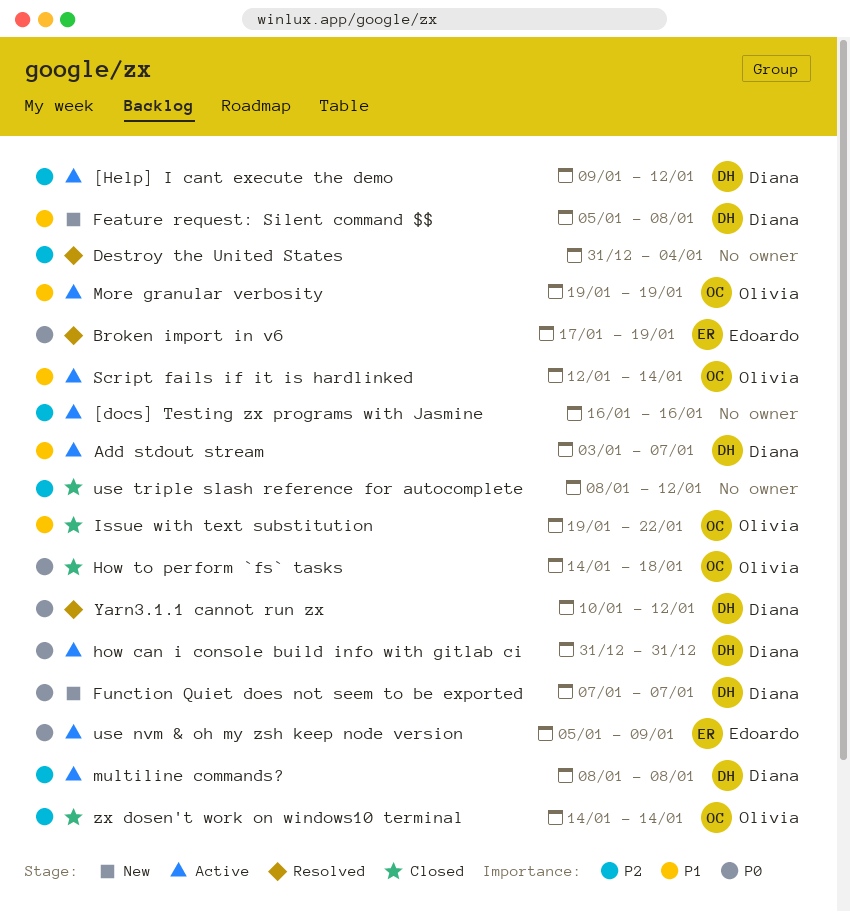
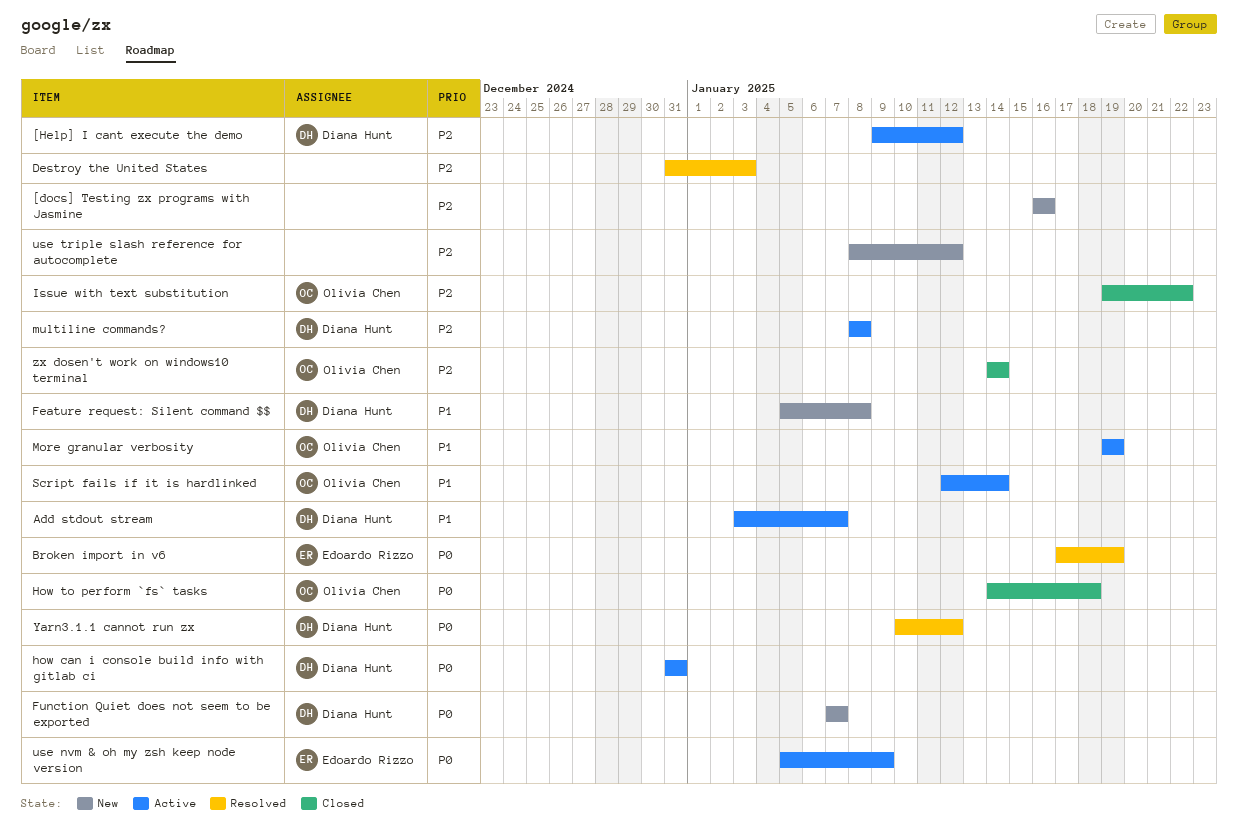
[docs] Testing zx programs with Jasmine, status: Active -> New
Destroy the United States, due: Jan 4 -> Jan 3
Issue with text substitution, priority: P1 -> P2
use triple slash reference for autocomplete, status: Closed -> New

